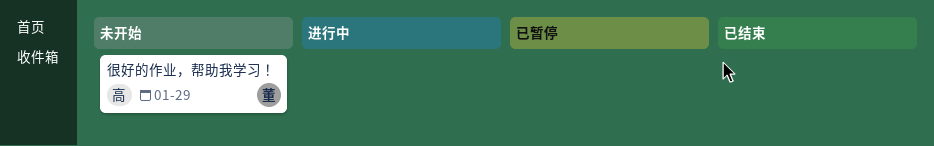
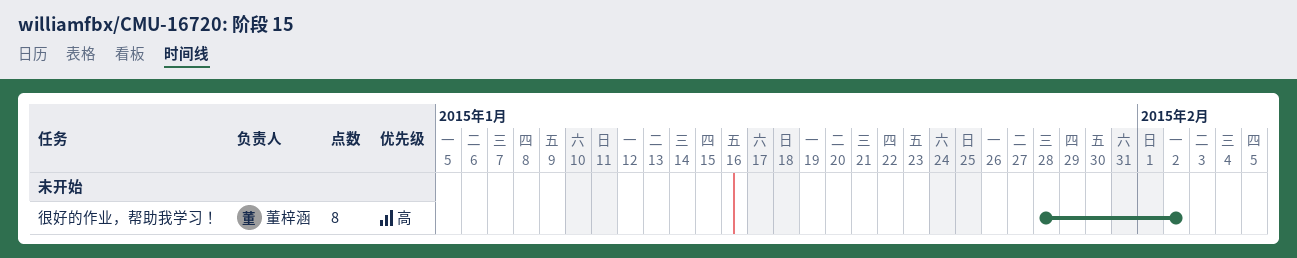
很好的作业，帮助我学习！, due: Jan 29 -> Feb 2

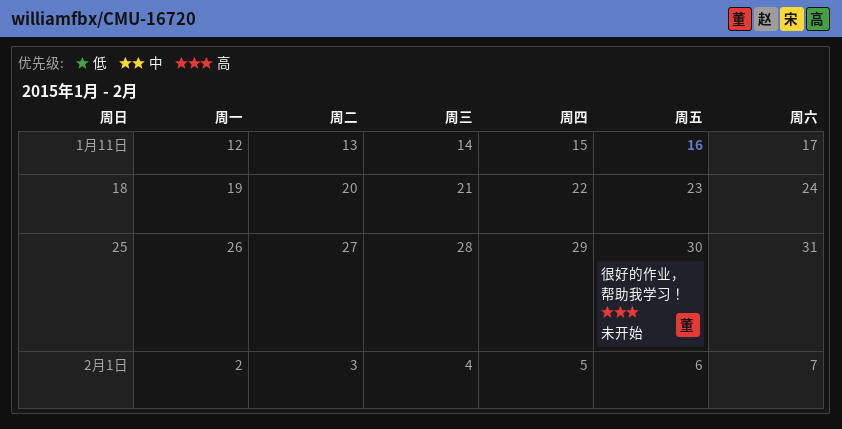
很好的作业，帮助我学习！, due: Feb 2 -> Jan 30

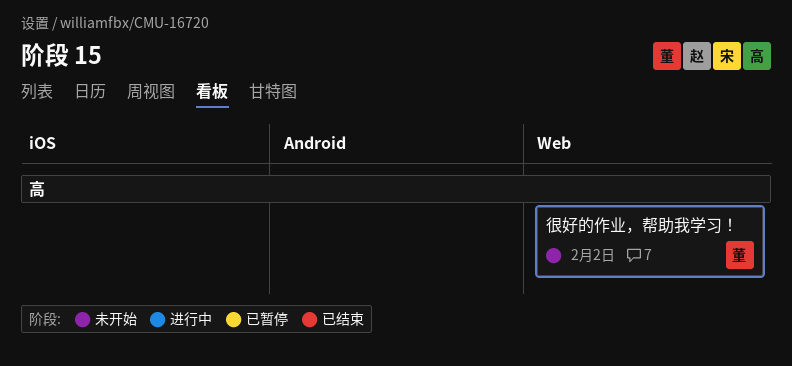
很好的作业，帮助我学习！, due: Jan 30 -> Feb 2

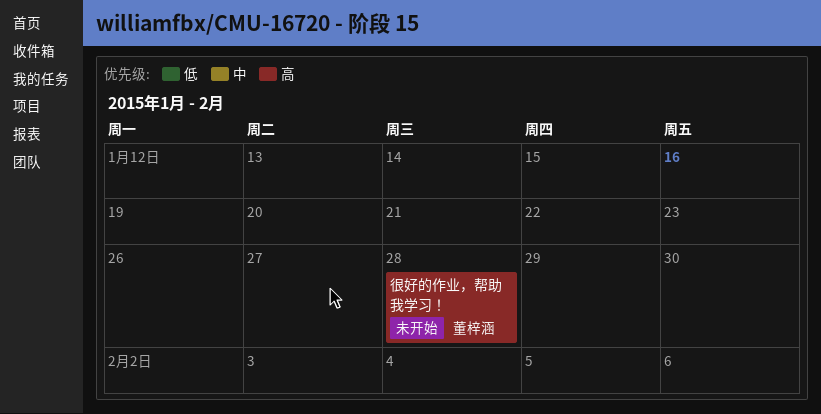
很好的作业，帮助我学习！, due: Feb 2 -> Jan 28

